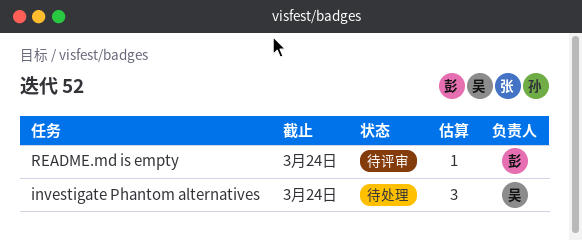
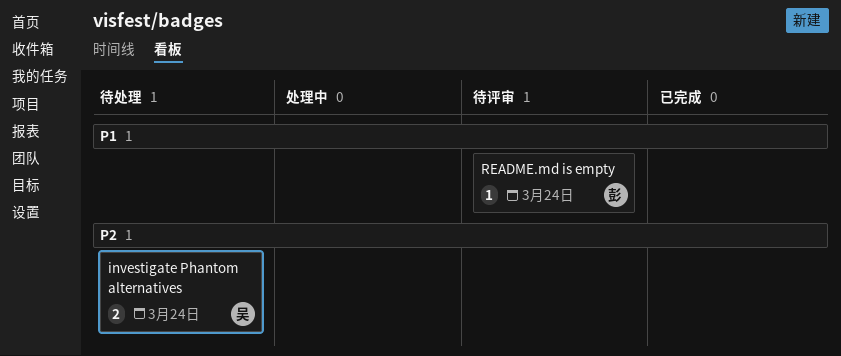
investigate Phantom alternatives, estimate: 3 -> 2

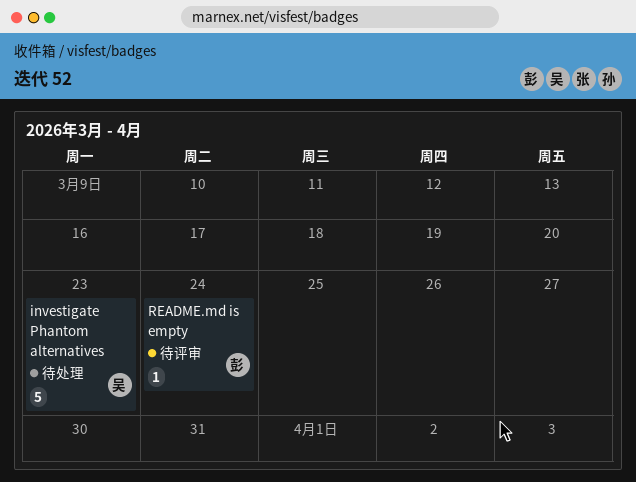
investigate Phantom alternatives, estimate: 2 -> 5
investigate Phantom alternatives, due: Mar 24 -> Mar 23

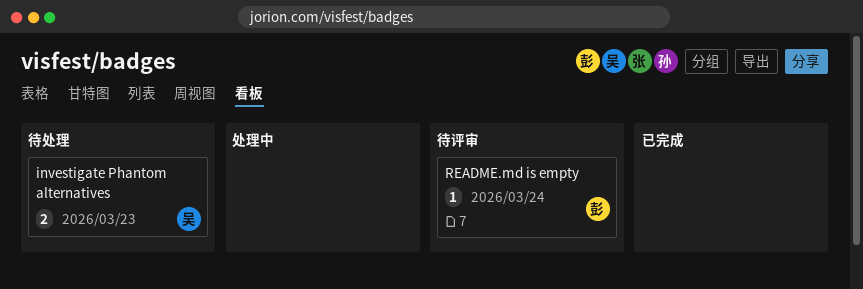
investigate Phantom alternatives, estimate: 5 -> 2

